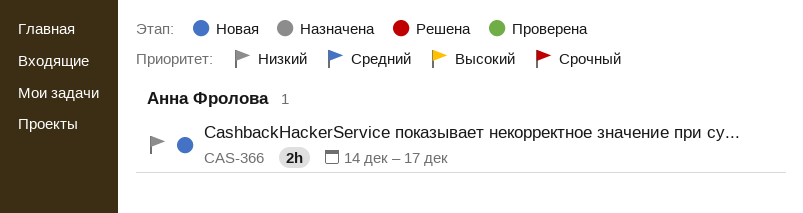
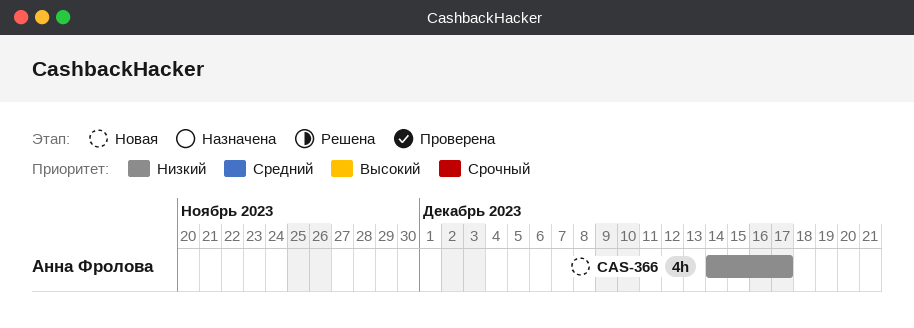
CAS-366, estimate: 2h -> 4h

